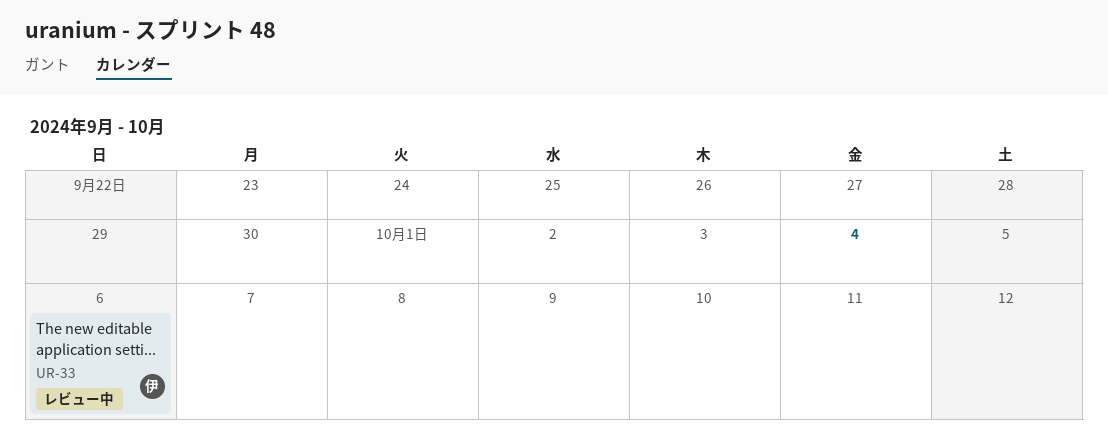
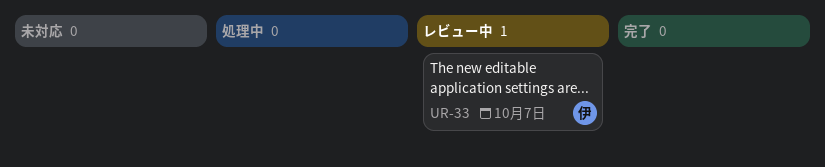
UR-33, due: Oct 6 -> Oct 7

